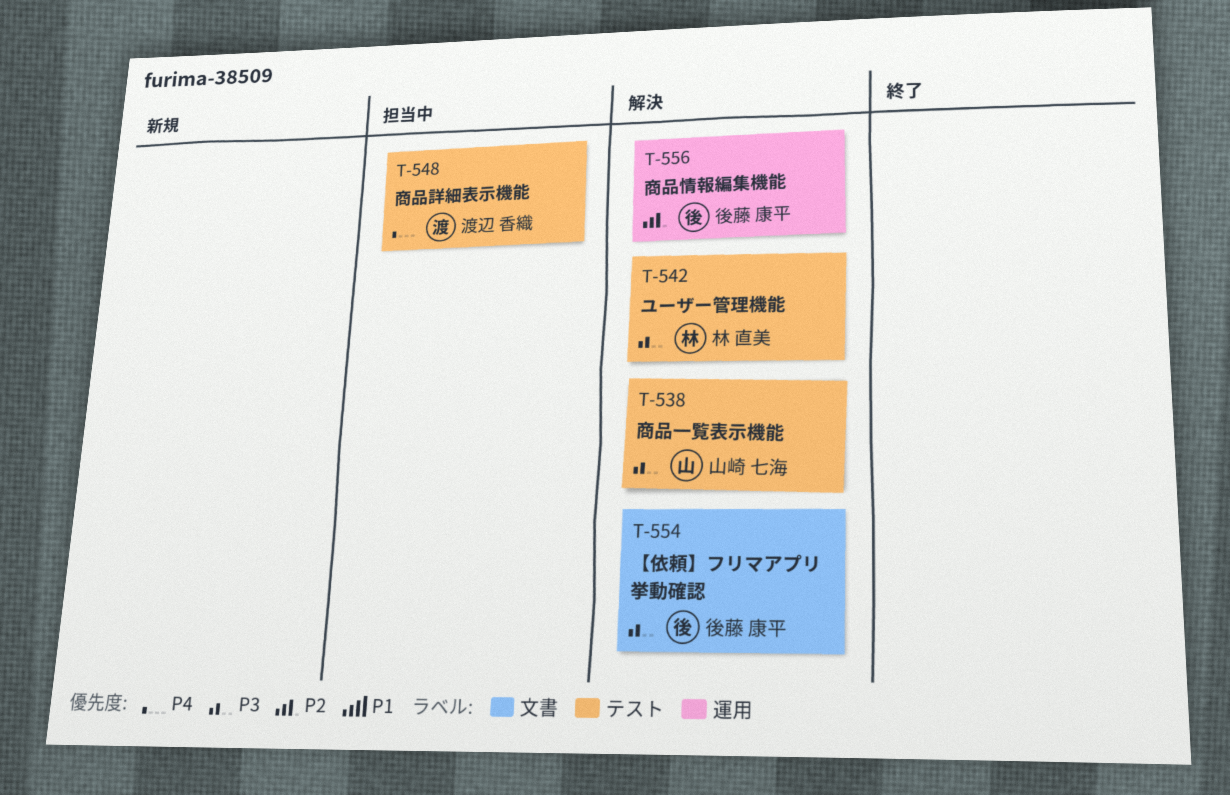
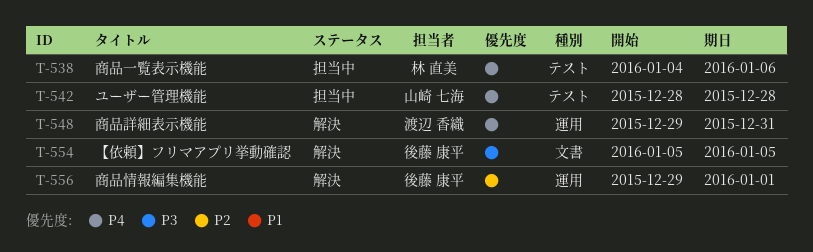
T-538, status: 解決 -> 担当中
T-538, owner: 山崎 七海 -> 林 直美
T-538, priority: P3 -> P4
T-542, status: 解決 -> 担当中
T-542, owner: 林 直美 -> 山崎 七海
T-542, priority: P3 -> P4
T-548, status: 担当中 -> 解決
T-548, label: テスト -> 運用

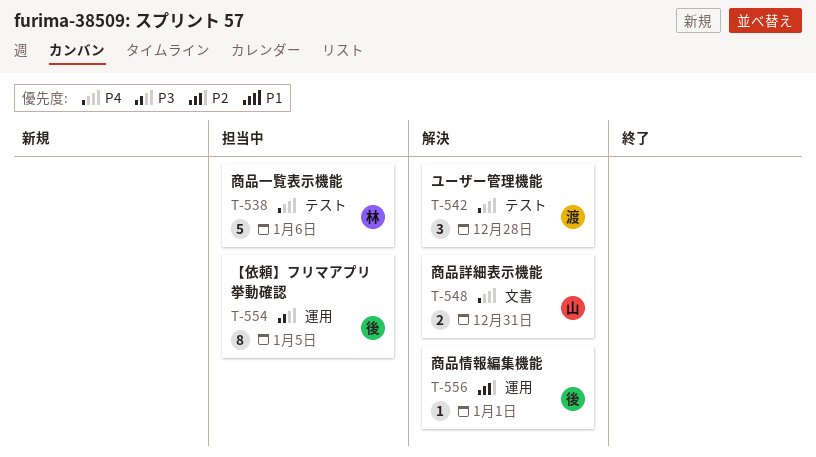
T-542, status: 担当中 -> 解決
T-542, owner: 山崎 七海 -> 渡辺 香織
T-548, owner: 渡辺 香織 -> 山崎 七海
T-548, label: 運用 -> 文書
T-554, status: 解決 -> 担当中
T-554, label: 文書 -> 運用

